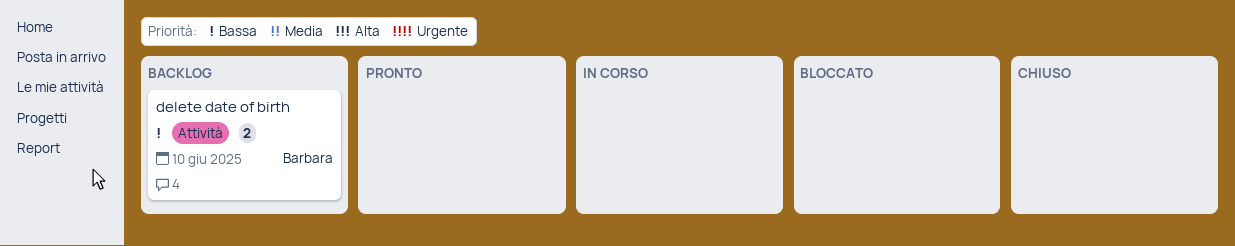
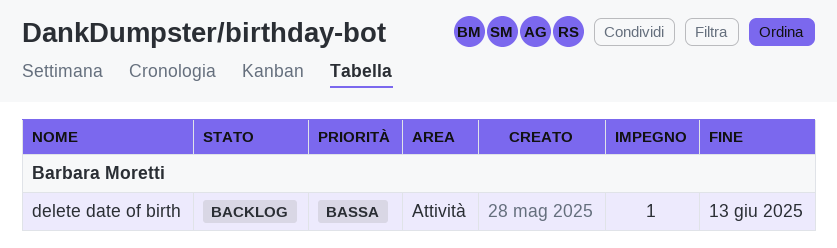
delete date of birth, estimate: 2 -> 1
delete date of birth, due: Jun 10 -> Jun 13

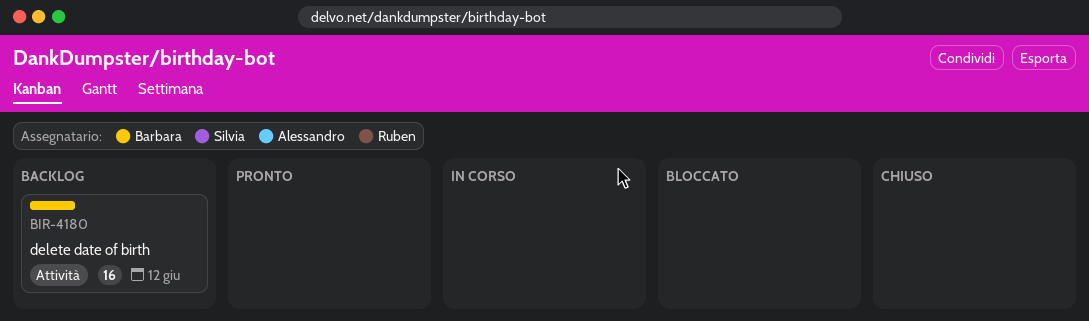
delete date of birth, estimate: 1 -> 16
delete date of birth, due: Jun 13 -> Jun 12

